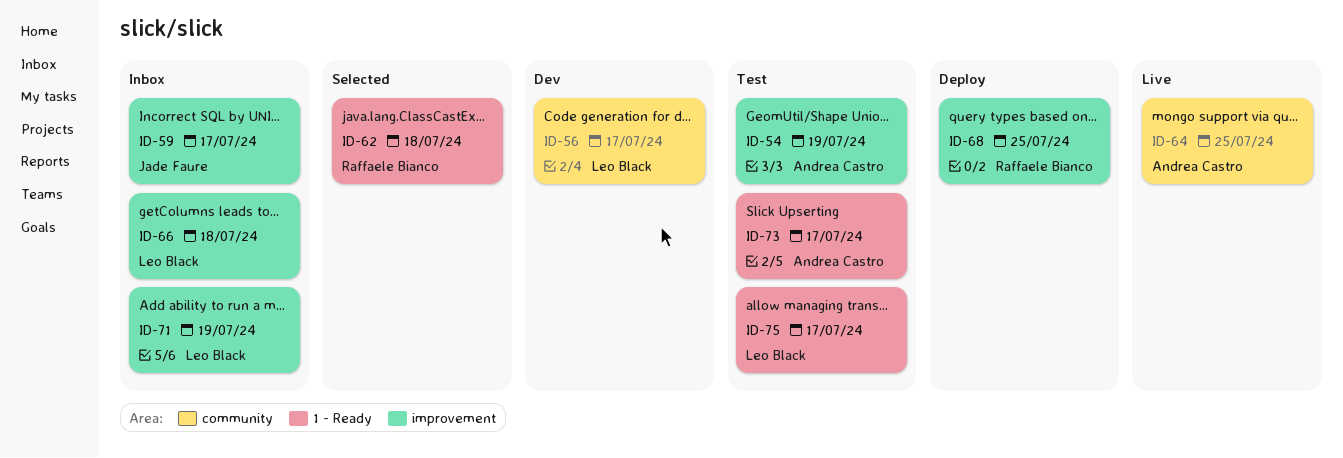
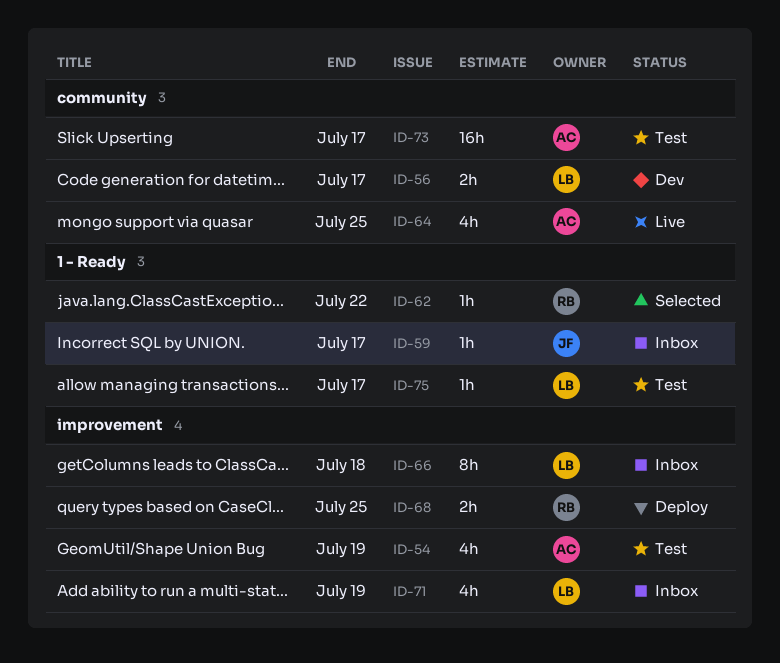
ID-59, label: improvement -> 1 - Ready
ID-62, due: Jul 18 -> Jul 22
ID-73, label: 1 - Ready -> community

